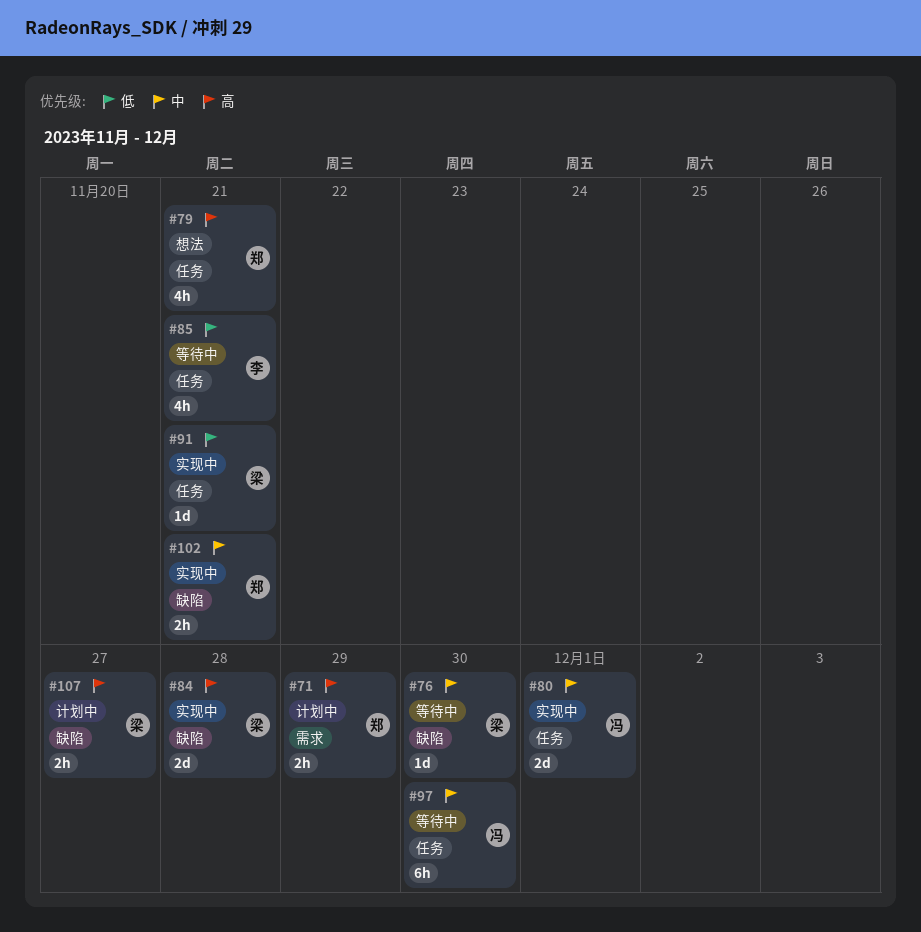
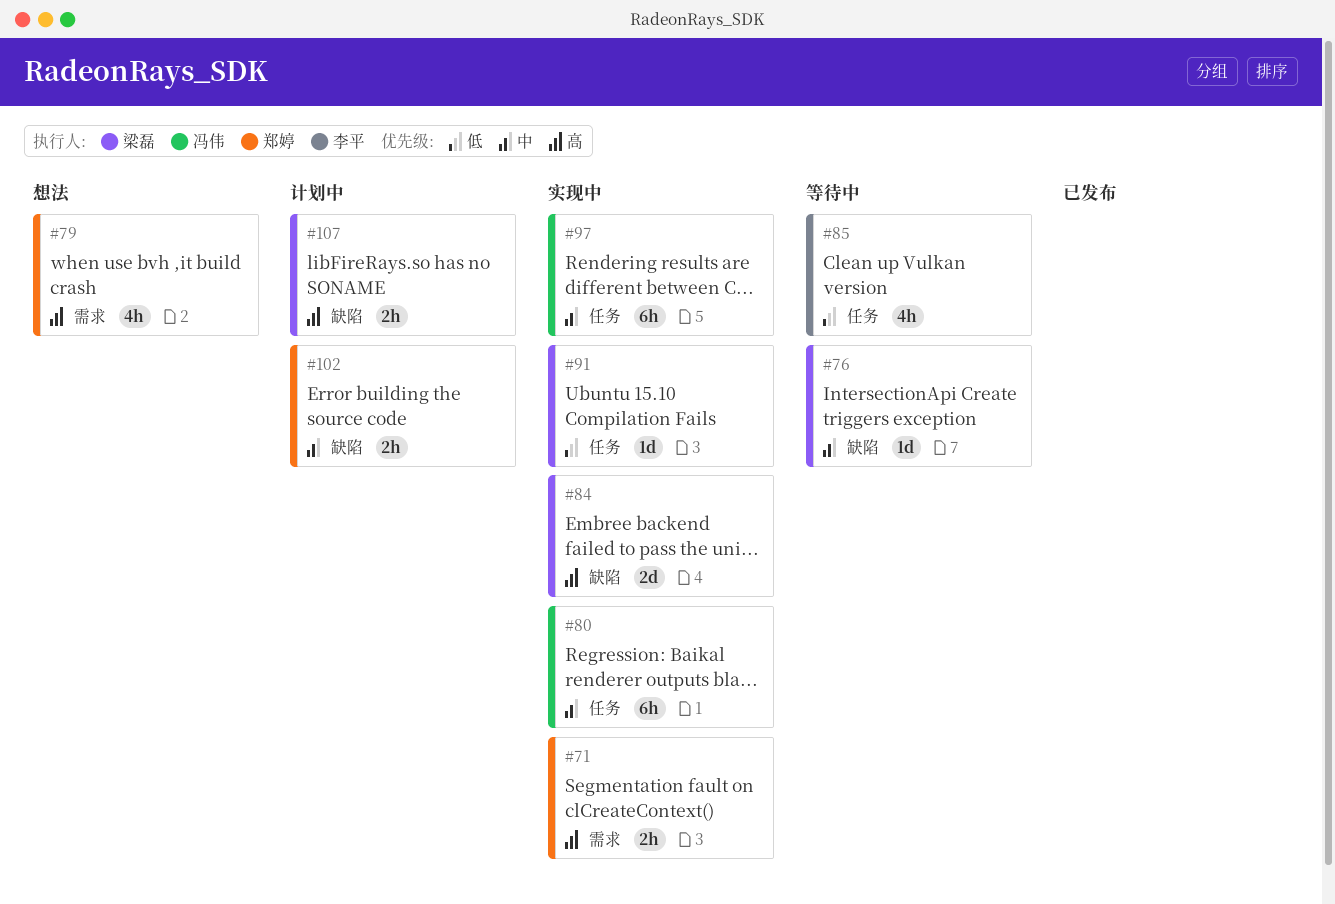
#71, status: 计划中 -> 实现中
#79, label: 任务 -> 需求
#80, estimate: 2d -> 6h
#97, status: 等待中 -> 实现中
#102, status: 实现中 -> 计划中

